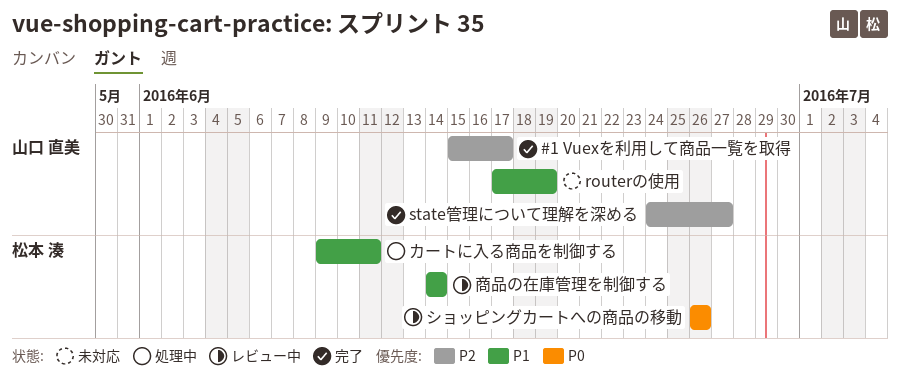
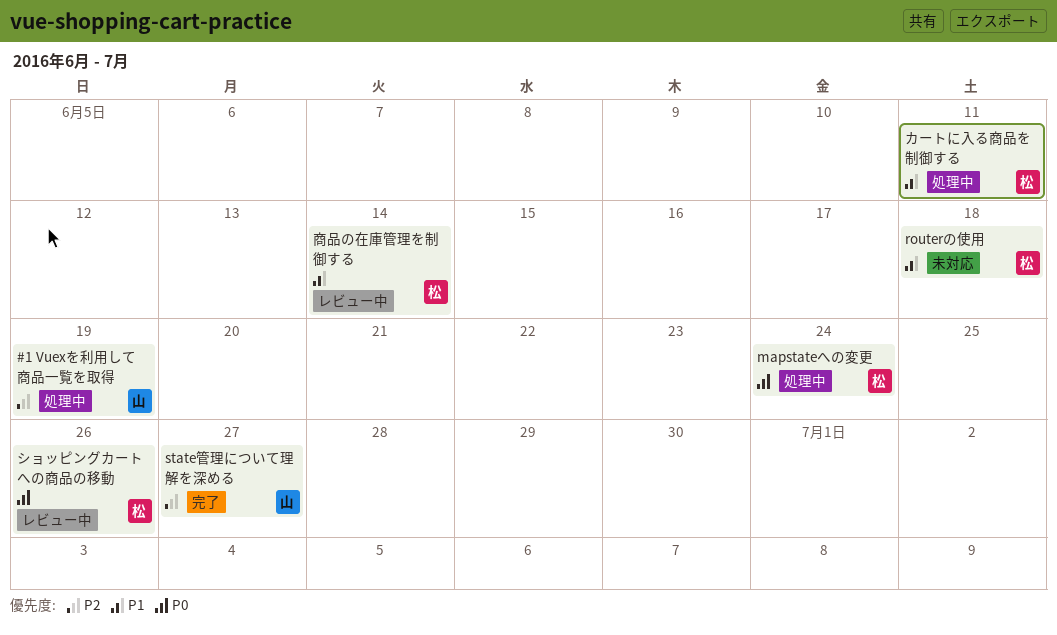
#1 Vuexを利用して商品一覧を取得, status: 完了 -> 処理中
#1 Vuexを利用して商品一覧を取得, due: Jun 17 -> Jun 19
mapstateへの変更: none -> present
routerの使用, owner: 山口 直美 -> 松本 湊
routerの使用, due: Jun 19 -> Jun 18

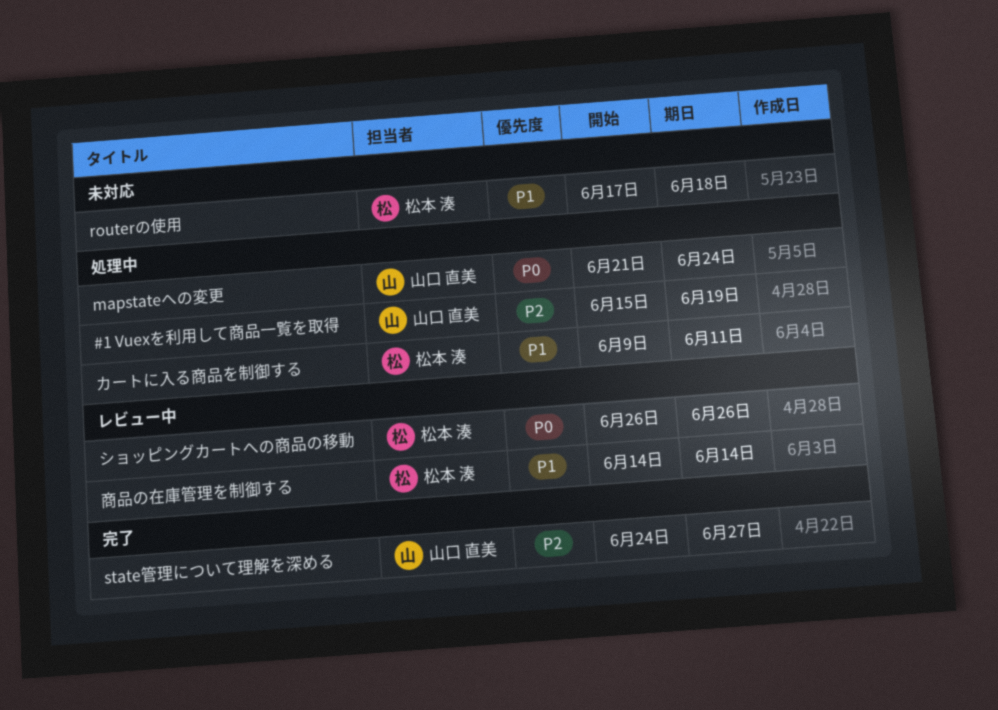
mapstateへの変更, owner: 松本 湊 -> 山口 直美

